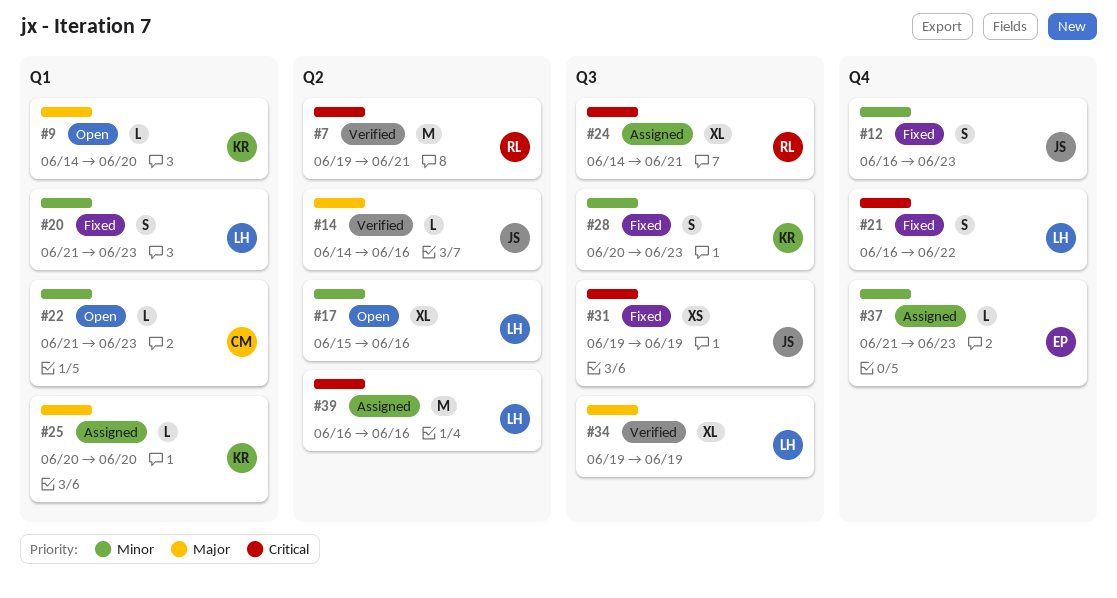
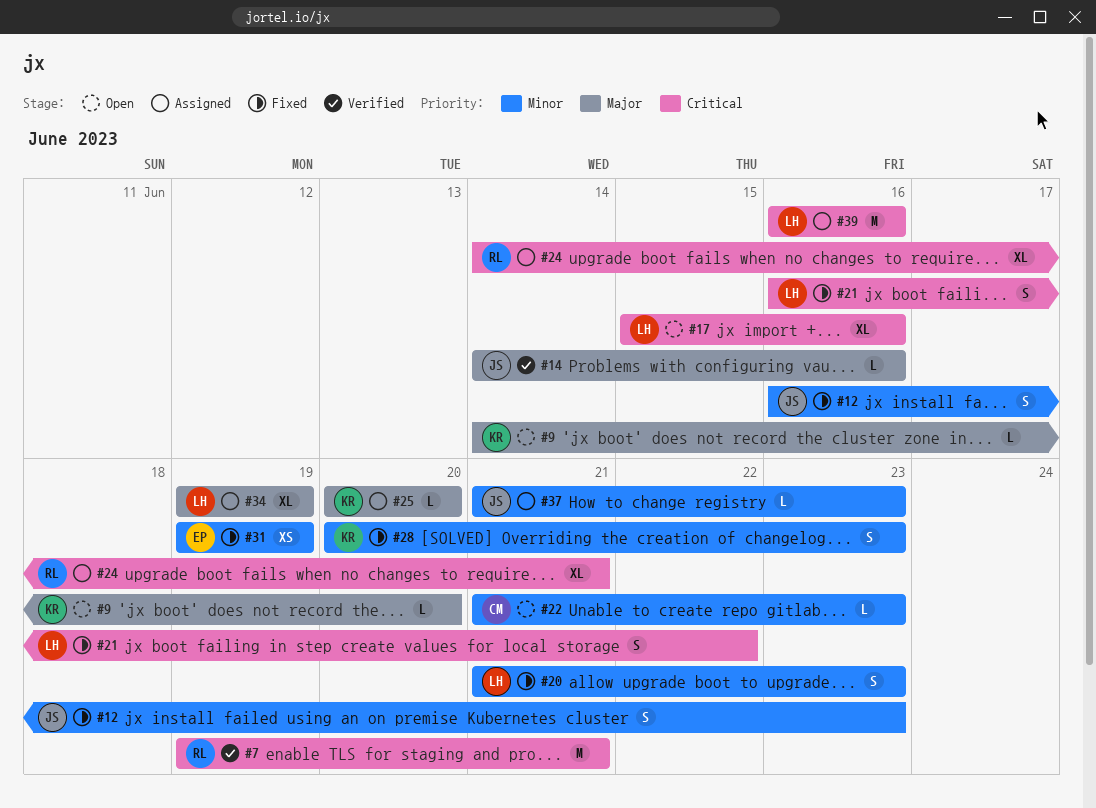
#17, priority: Minor -> Critical
#31, owner: JS -> EP
#31, priority: Critical -> Minor
#34, status: Verified -> Assigned
#37, owner: EP -> JS

